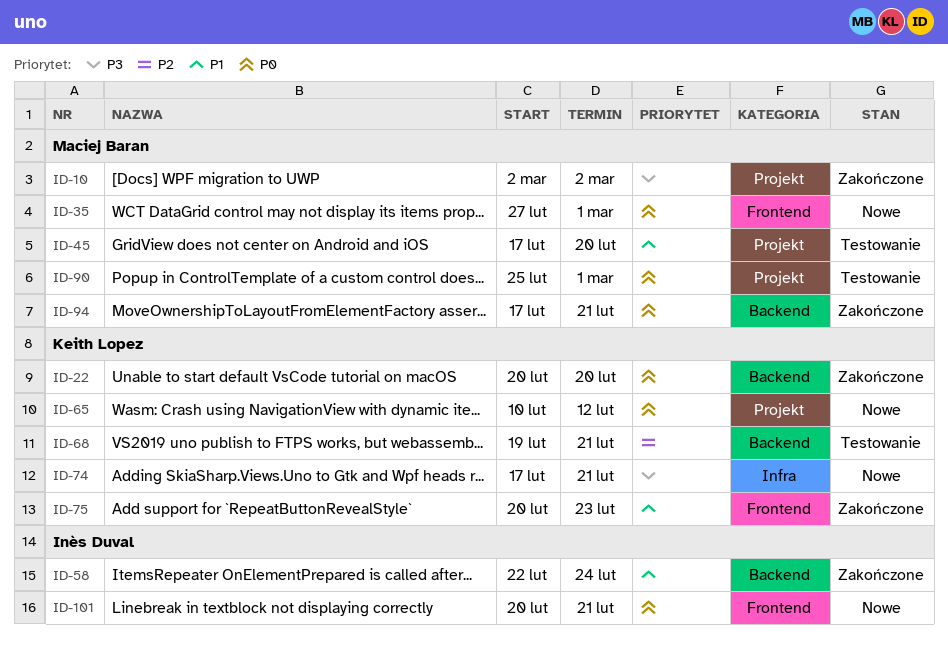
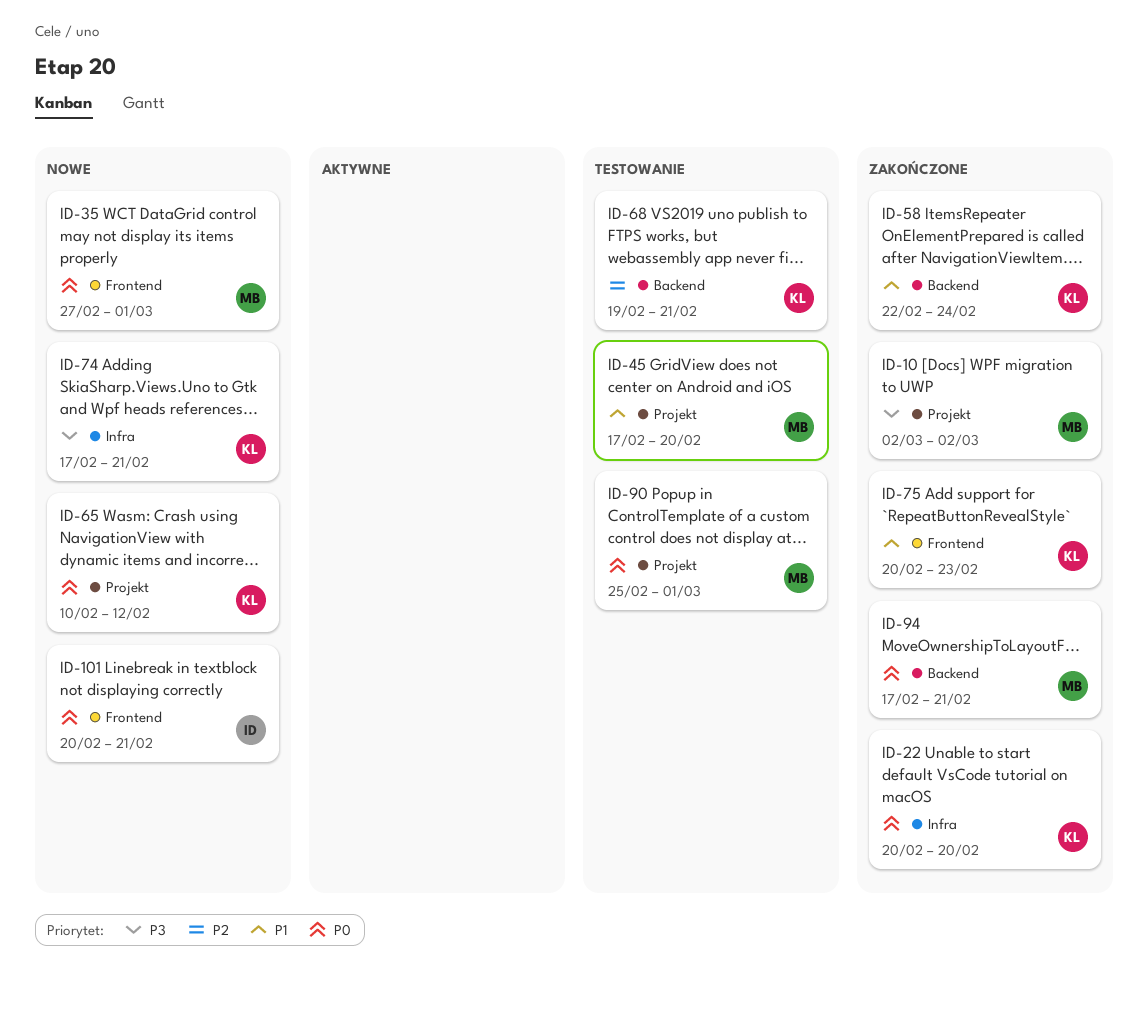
ID-22, label: Backend -> Infra
ID-58, owner: Inès Duval -> Keith Lopez

